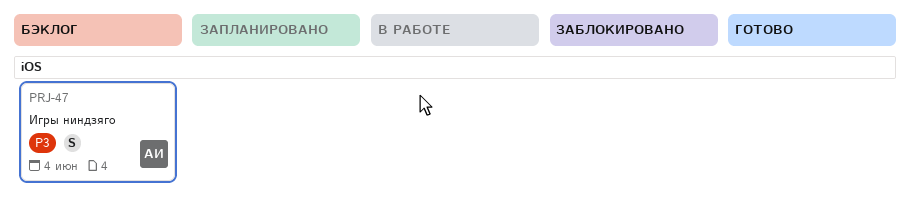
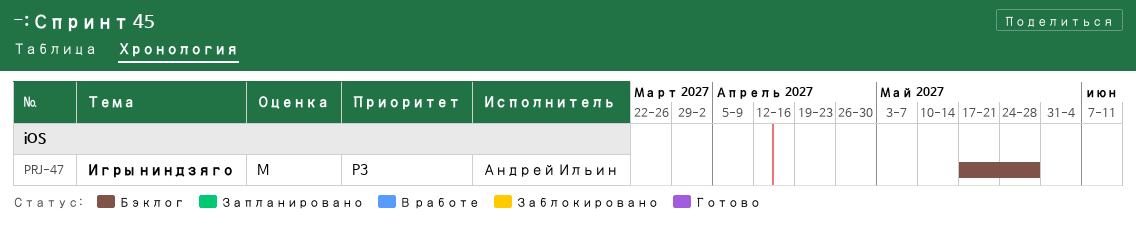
PRJ-47, estimate: S -> M
PRJ-47, due: Jun 4 -> May 28

